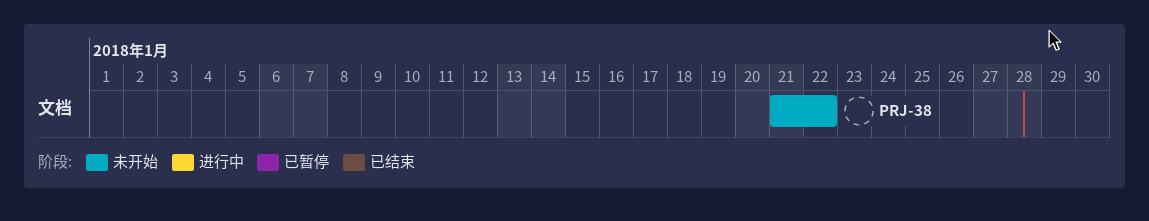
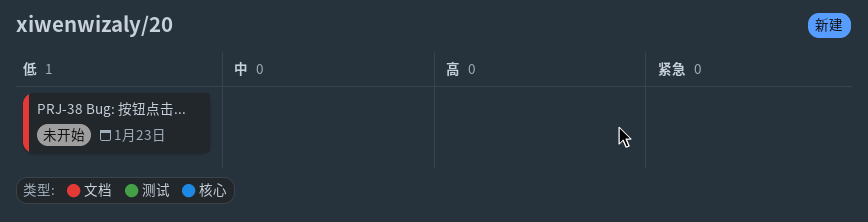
PRJ-38, due: Jan 22 -> Jan 23

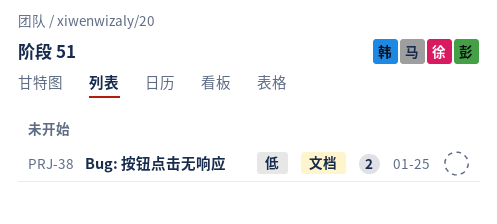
PRJ-38, due: Jan 23 -> Jan 25

